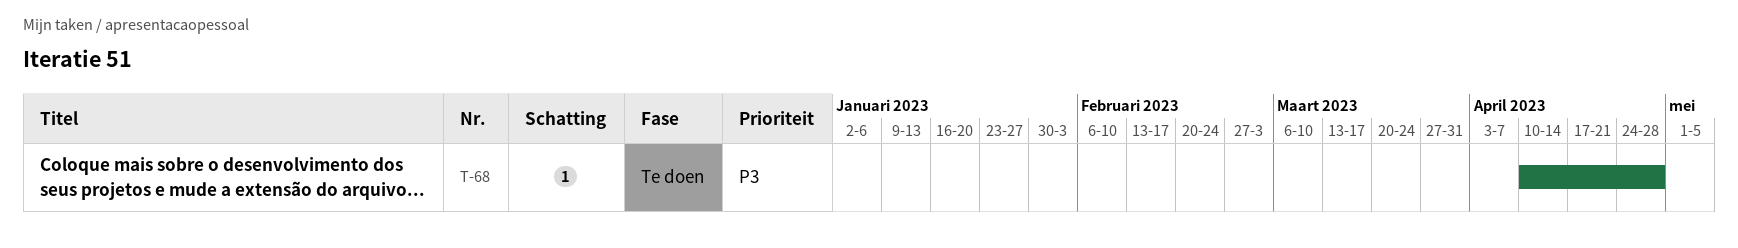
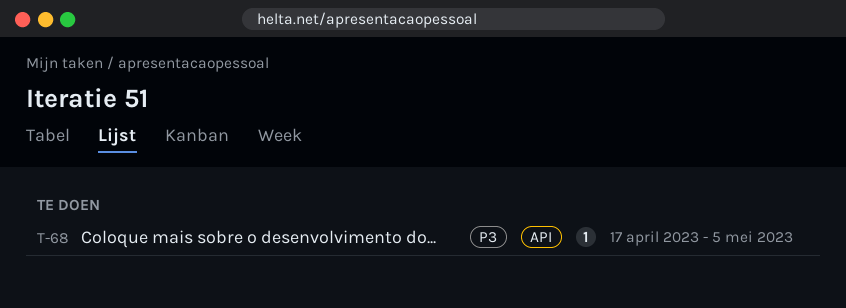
T-68, start: Apr 10 -> Apr 17
T-68, due: Apr 28 -> May 5

